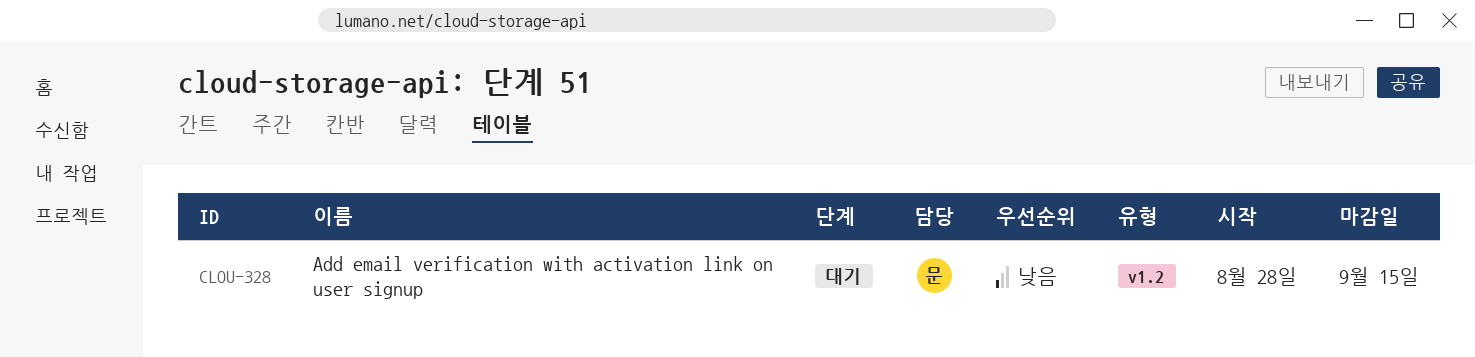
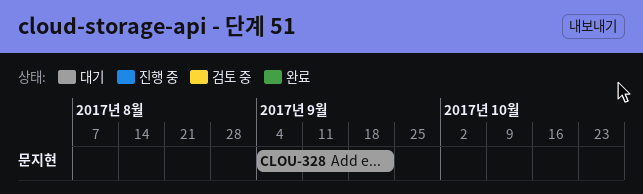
CLOU-328, start: Aug 28 -> Sep 4
CLOU-328, due: Sep 15 -> Sep 22

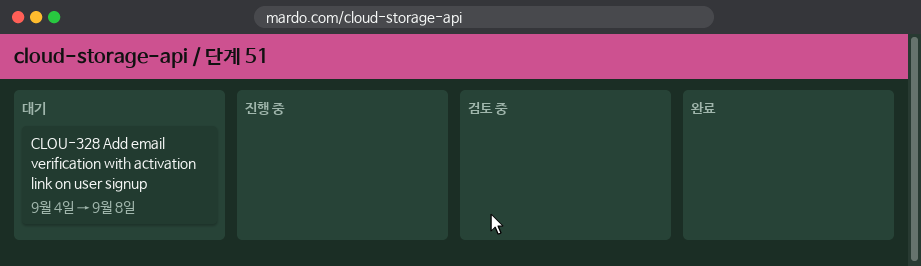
CLOU-328, due: Sep 22 -> Sep 8

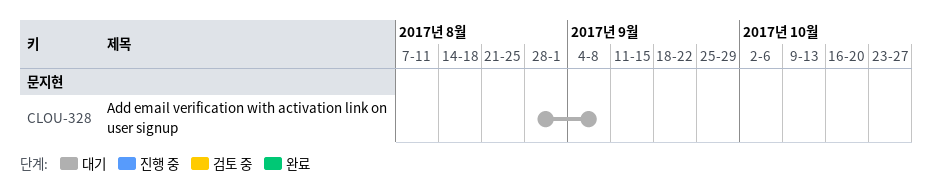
CLOU-328, start: Sep 4 -> Aug 28

